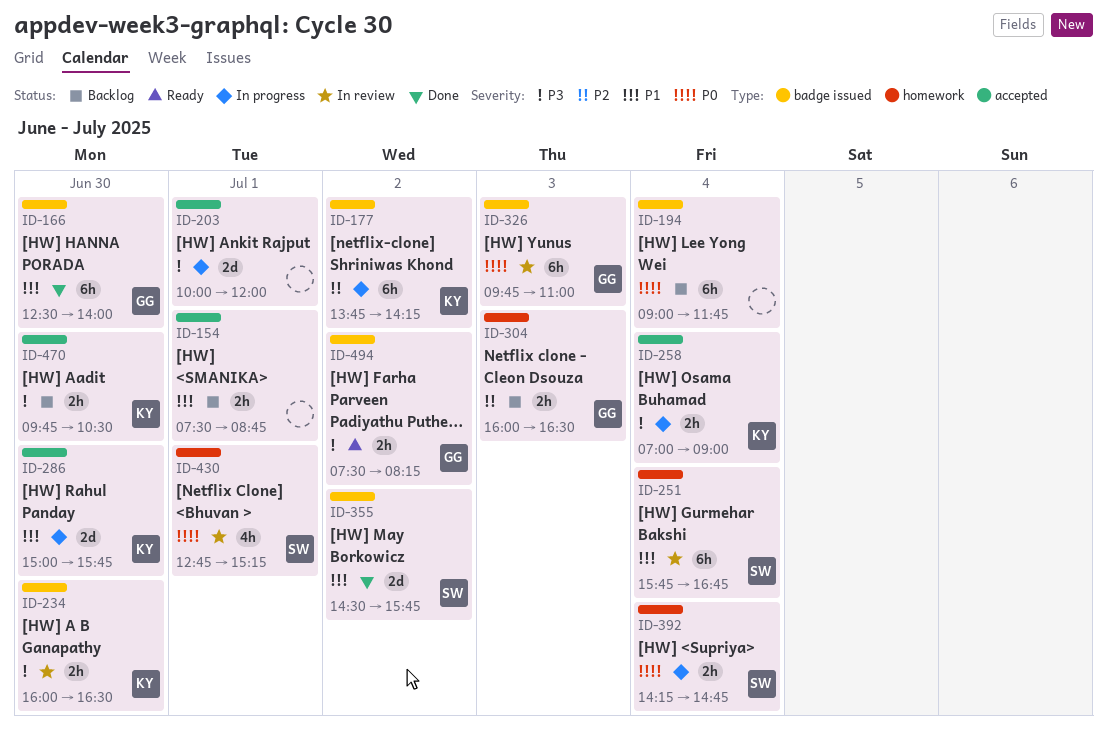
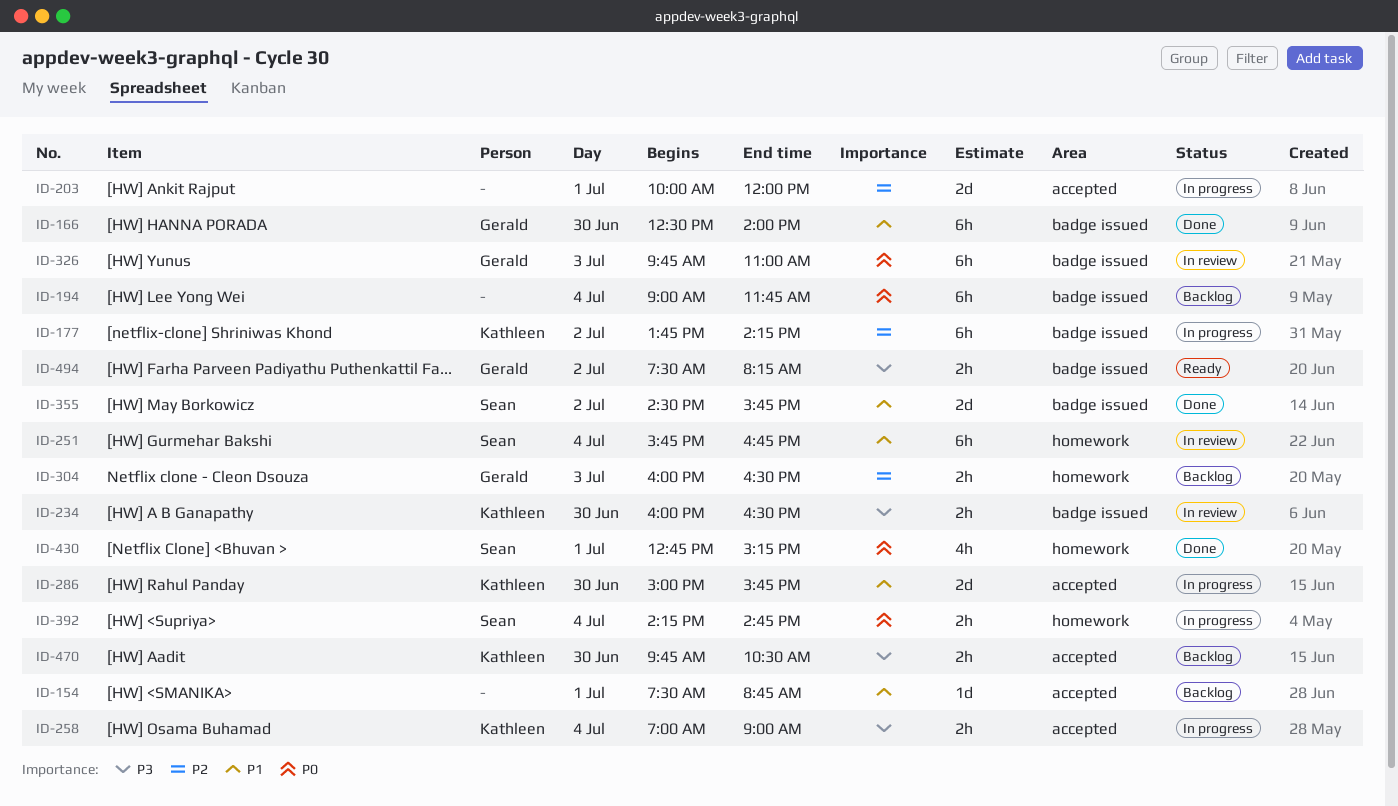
ID-154, estimate: 2h -> 1d
ID-203, priority: P3 -> P2
ID-430, status: In review -> Done

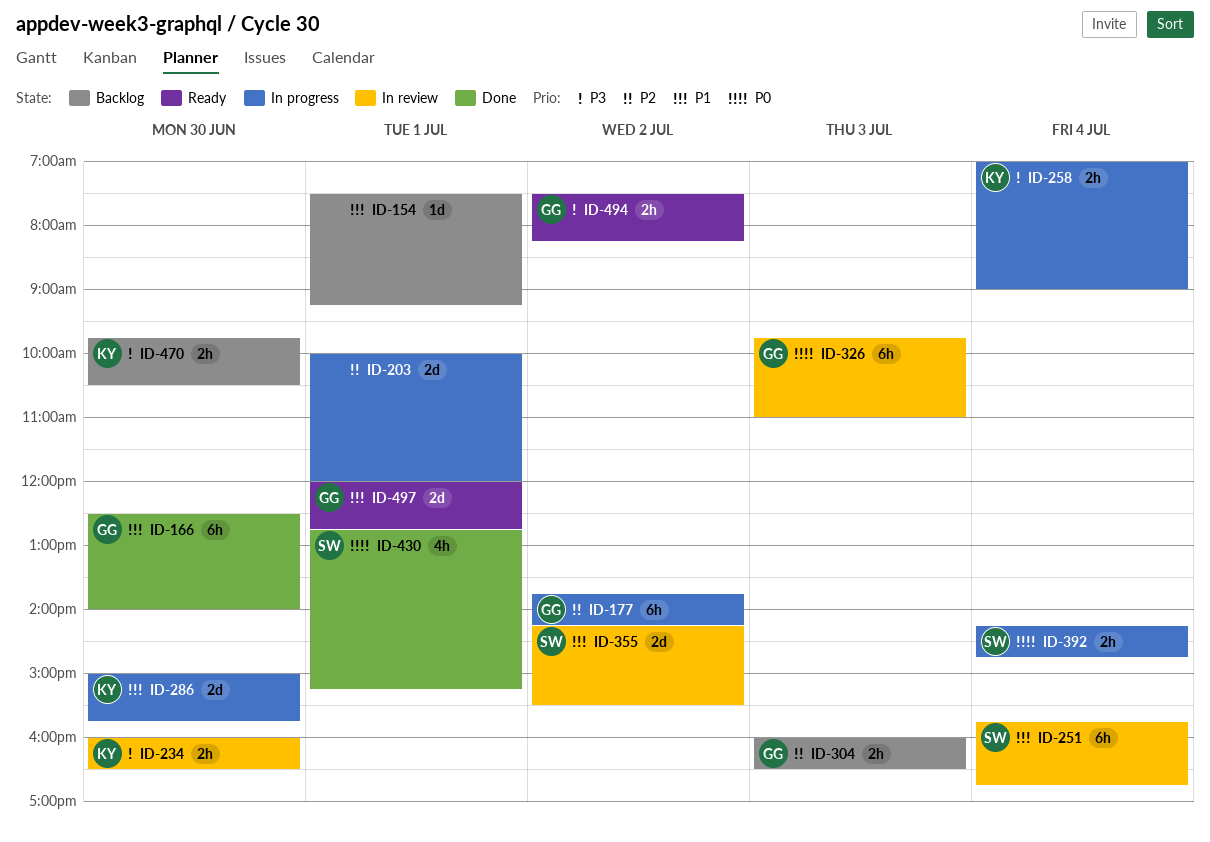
ID-154, ends: 08:45 -> 09:15
ID-177, owner: Kathleen -> Gerald
ID-194: present -> none
ID-355, status: Done -> In review
ID-355, begins: 14:30 -> 14:15
ID-355, ends: 15:45 -> 15:30
ID-497: none -> present

